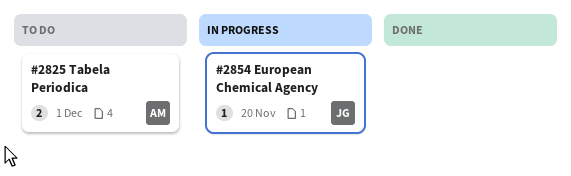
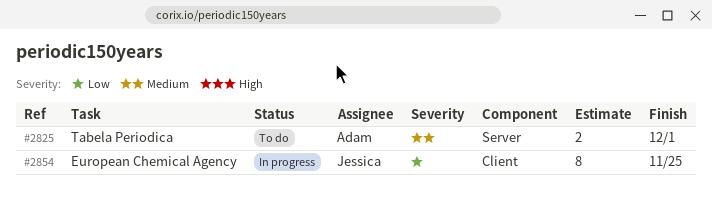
#2854, estimate: 1 -> 8
#2854, due: Nov 20 -> Nov 25

